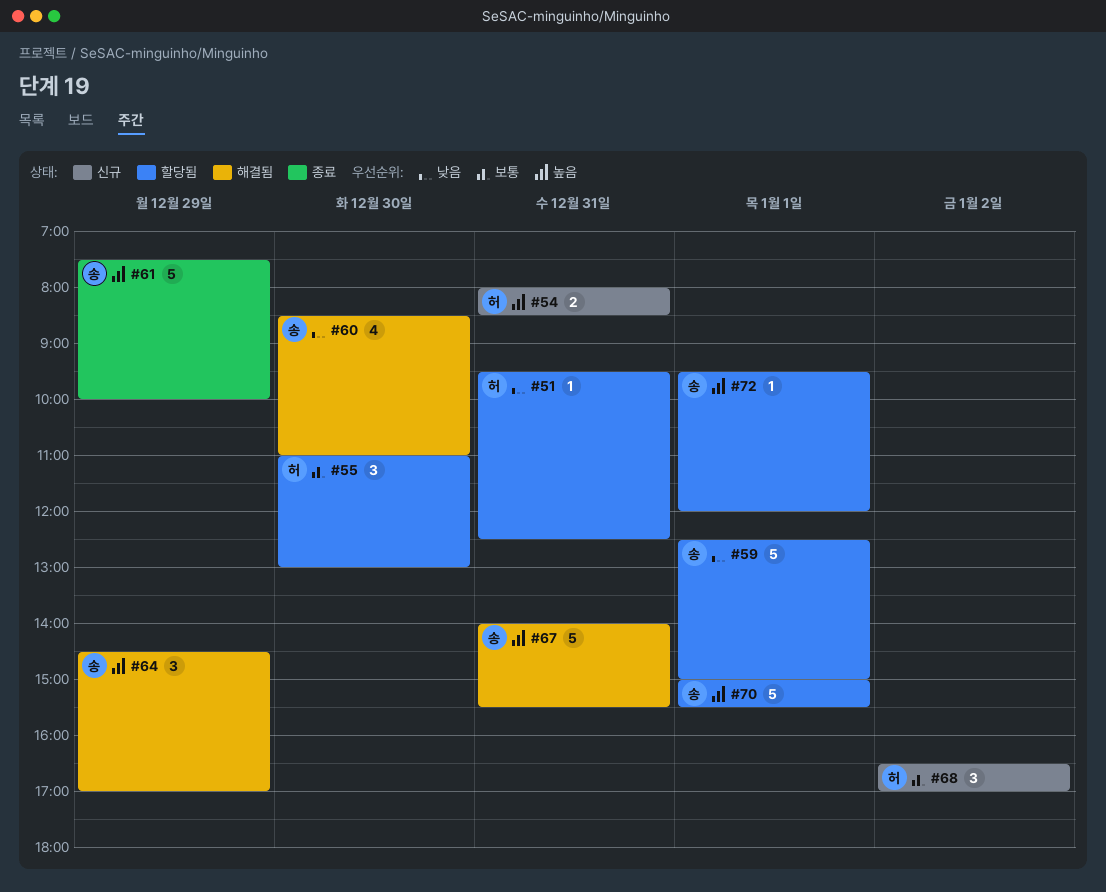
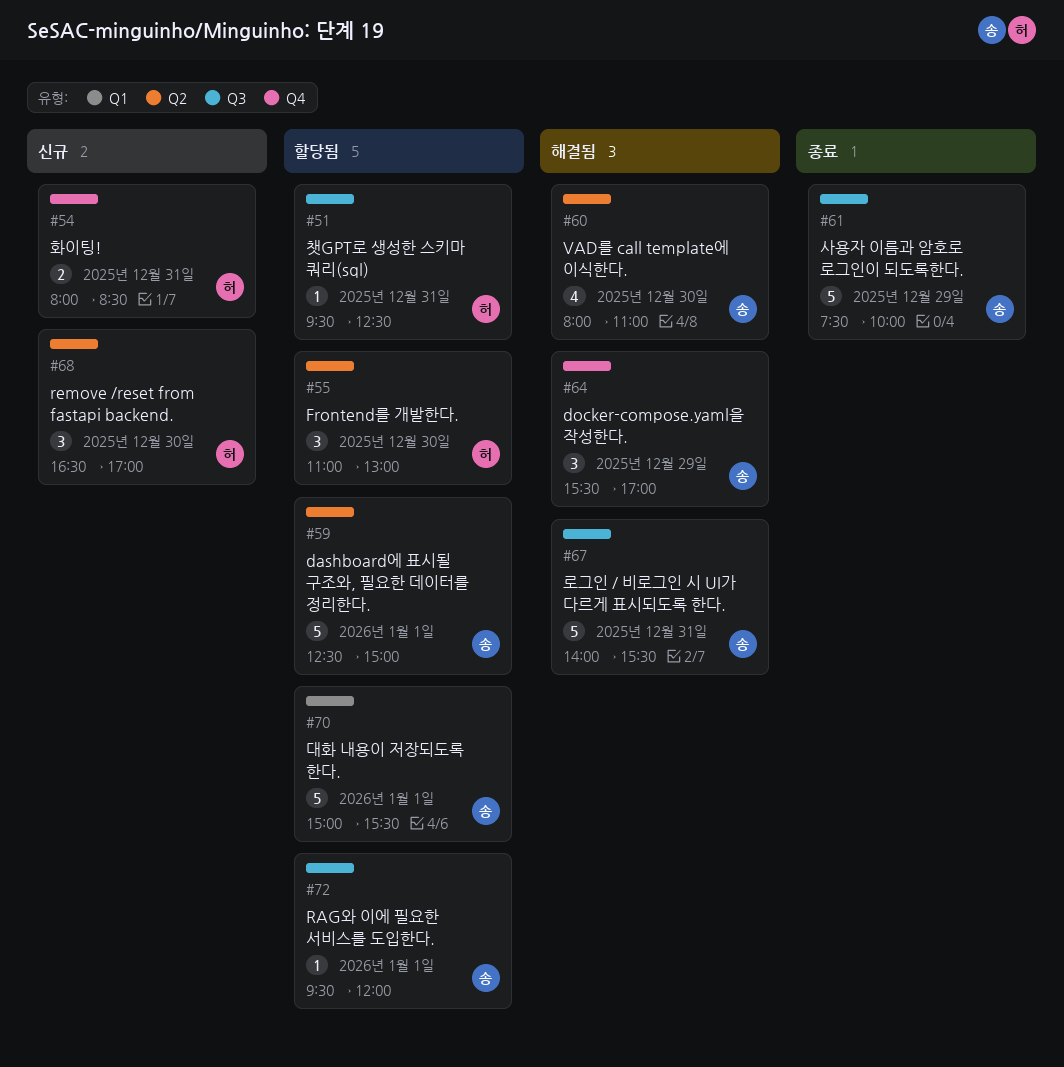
#60, begins: 08:30 -> 08:00
#64, begins: 14:30 -> 15:30
#68, day: Jan 2 -> Dec 30

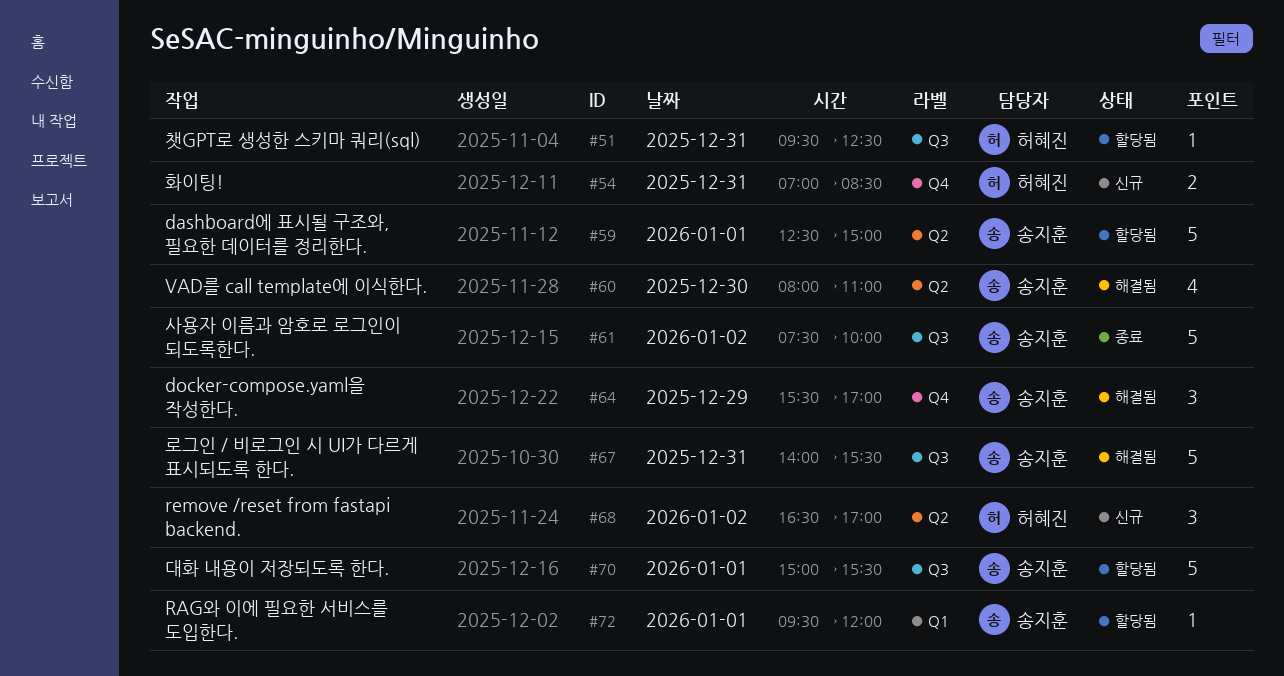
#54, begins: 08:00 -> 07:00
#55: present -> none
#61, day: Dec 29 -> Jan 2
#68, day: Dec 30 -> Jan 2
#70, label: Q1 -> Q3
#72, label: Q3 -> Q1

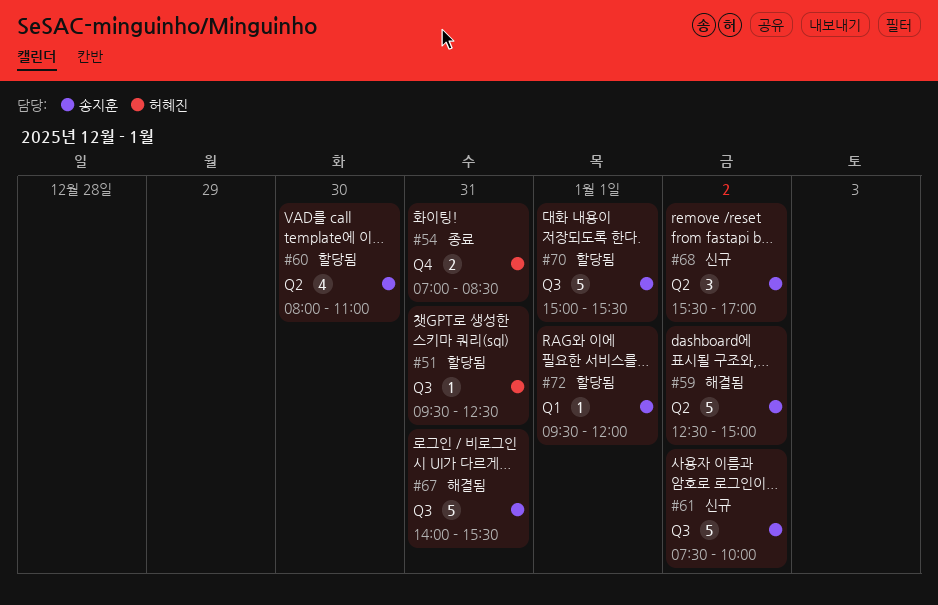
#54, status: 신규 -> 종료
#59, status: 할당됨 -> 해결됨
#59, day: Jan 1 -> Jan 2
#60, status: 해결됨 -> 할당됨
#61, status: 종료 -> 신규
#64: present -> none
#68, owner: 허혜진 -> 송지훈
#68, begins: 16:30 -> 15:30

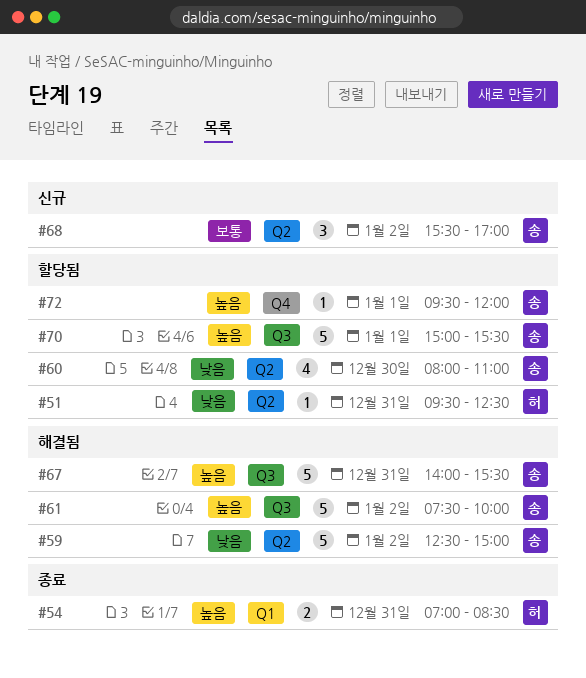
#51, label: Q3 -> Q2
#54, label: Q4 -> Q1
#61, status: 신규 -> 해결됨
#72, label: Q1 -> Q4

